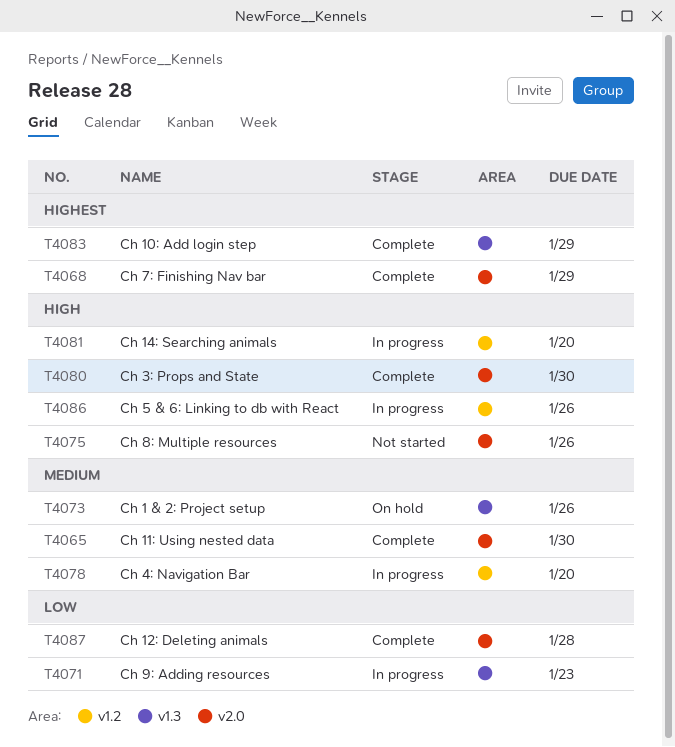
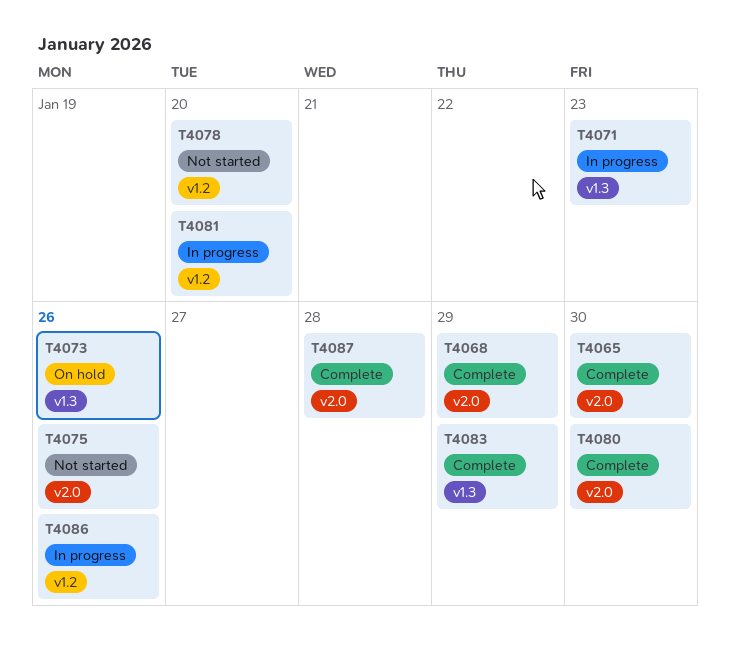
T4078, status: In progress -> Not started

